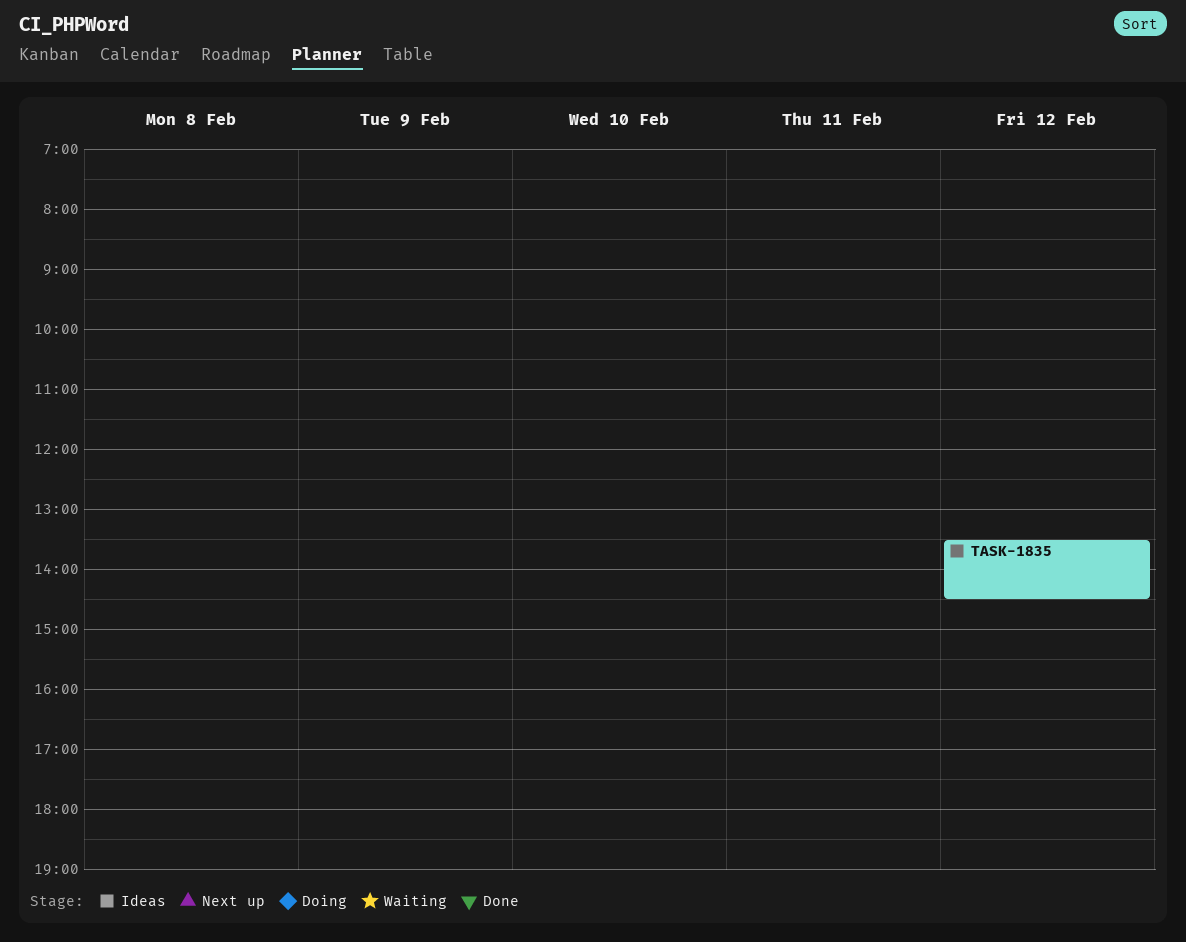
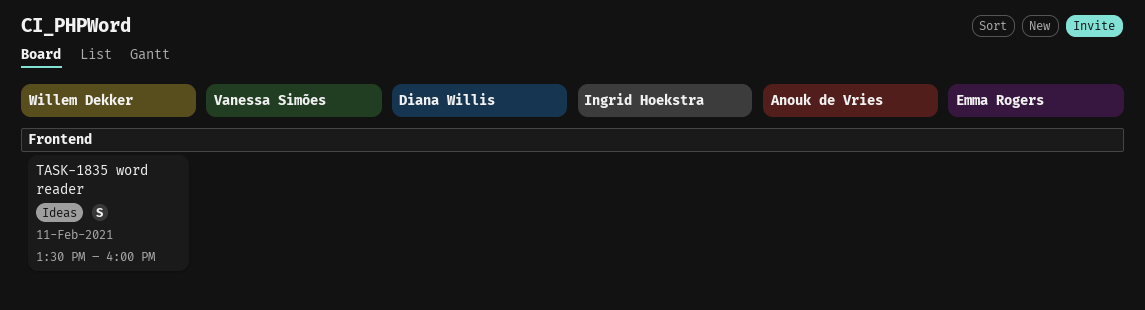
TASK-1835, day: Feb 12 -> Feb 11
TASK-1835, ends: 14:30 -> 16:00

